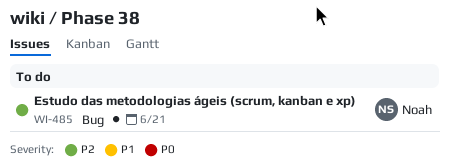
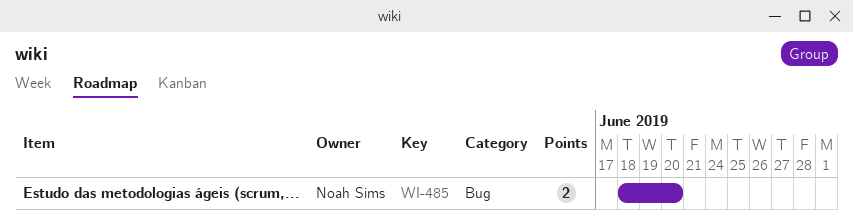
WI-485, estimate: 1 -> 2
WI-485, due: Jun 21 -> Jun 20

